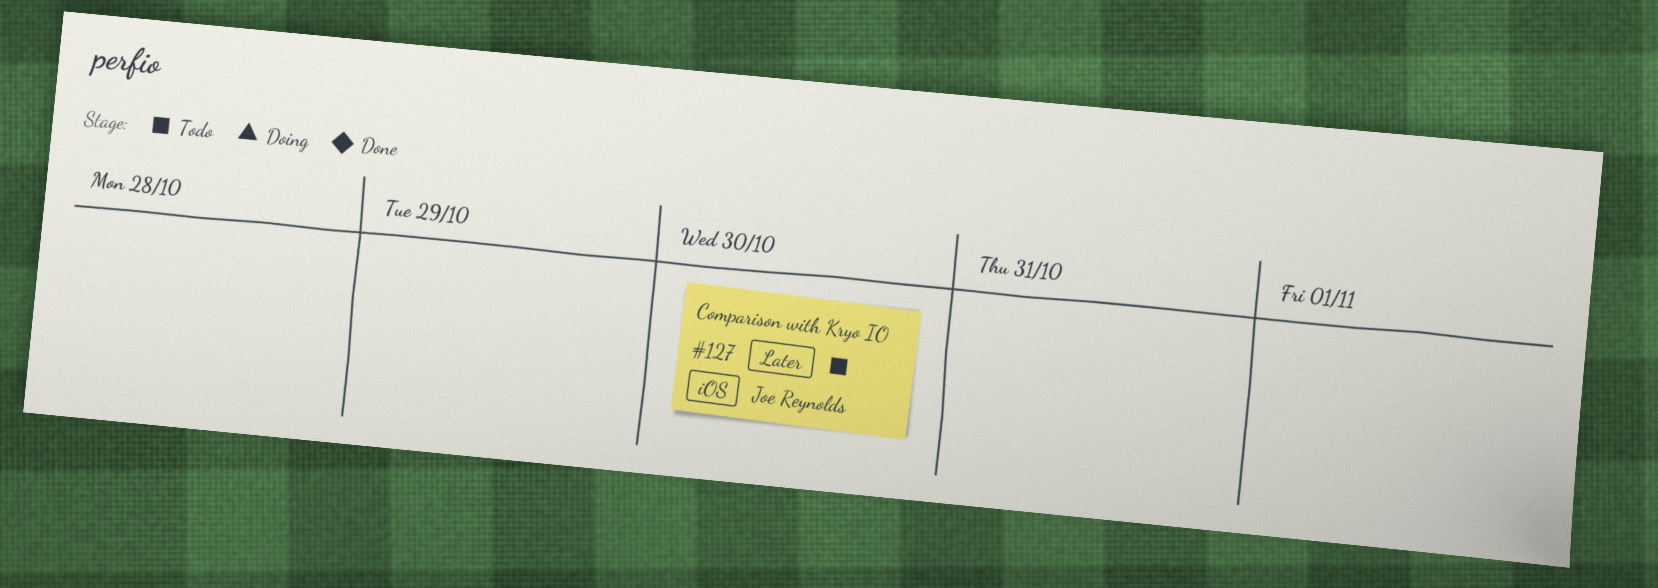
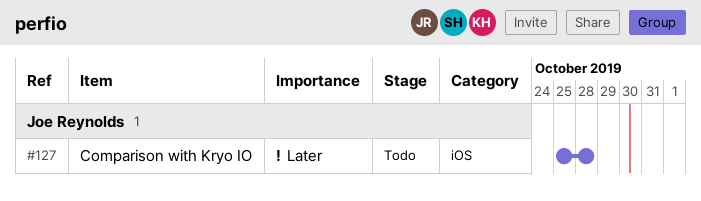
#127, due: Oct 30 -> Oct 28

